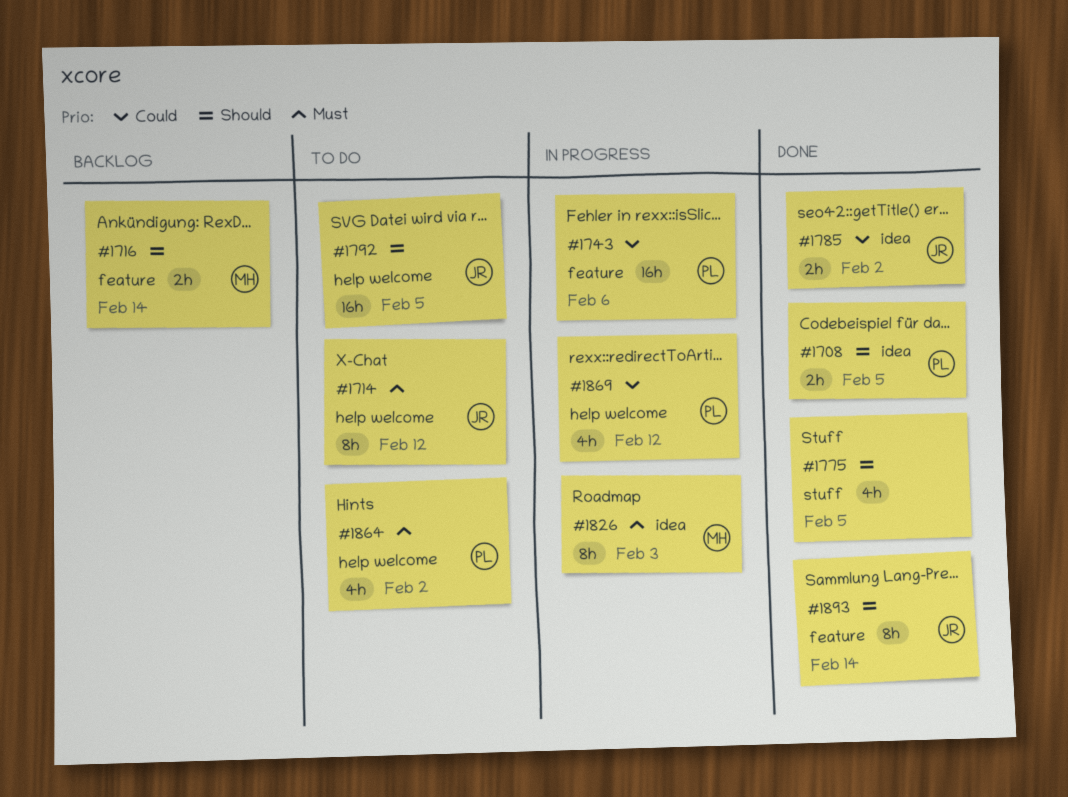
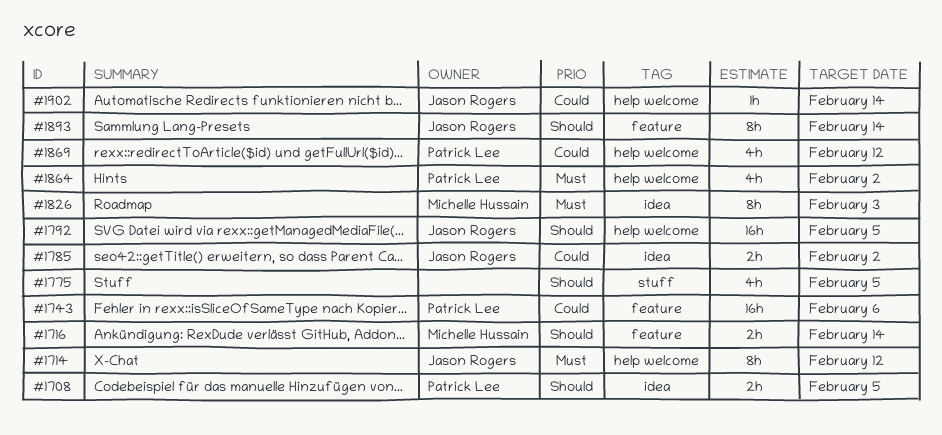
#1902: none -> present

